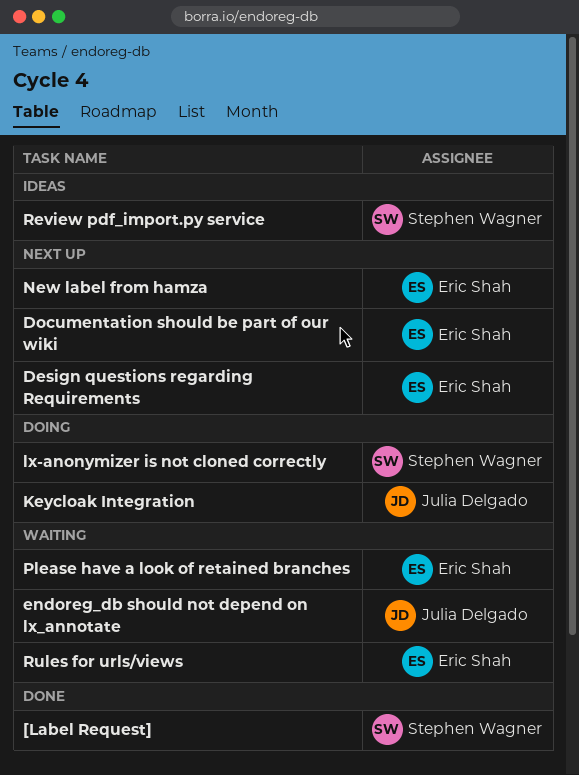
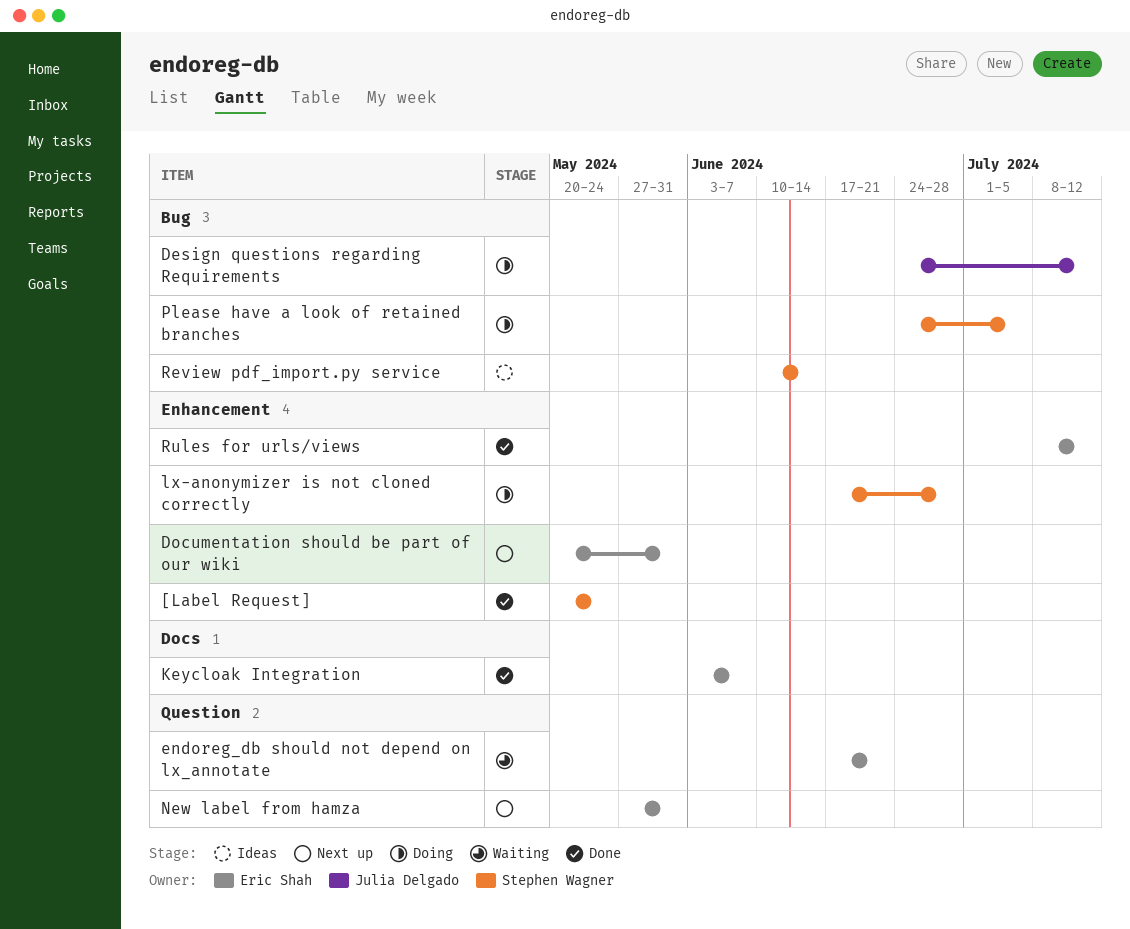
Design questions regarding Requirements, status: Next up -> Doing
Design questions regarding Requirements, owner: Eric Shah -> Julia Delgado
endoreg_db should not depend on lx_annotate, owner: Julia Delgado -> Eric Shah
Keycloak Integration, status: Doing -> Done
Keycloak Integration, owner: Julia Delgado -> Eric Shah
Please have a look of retained branches, status: Waiting -> Doing
Please have a look of retained branches, owner: Eric Shah -> Stephen Wagner
Rules for urls/views, status: Waiting -> Done

